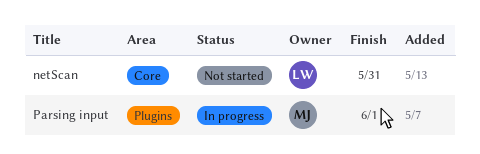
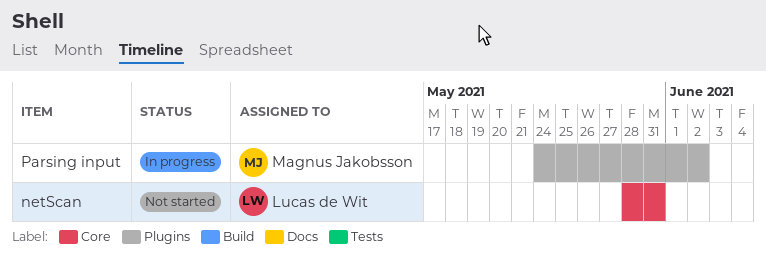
Parsing input, due: Jun 1 -> Jun 2

